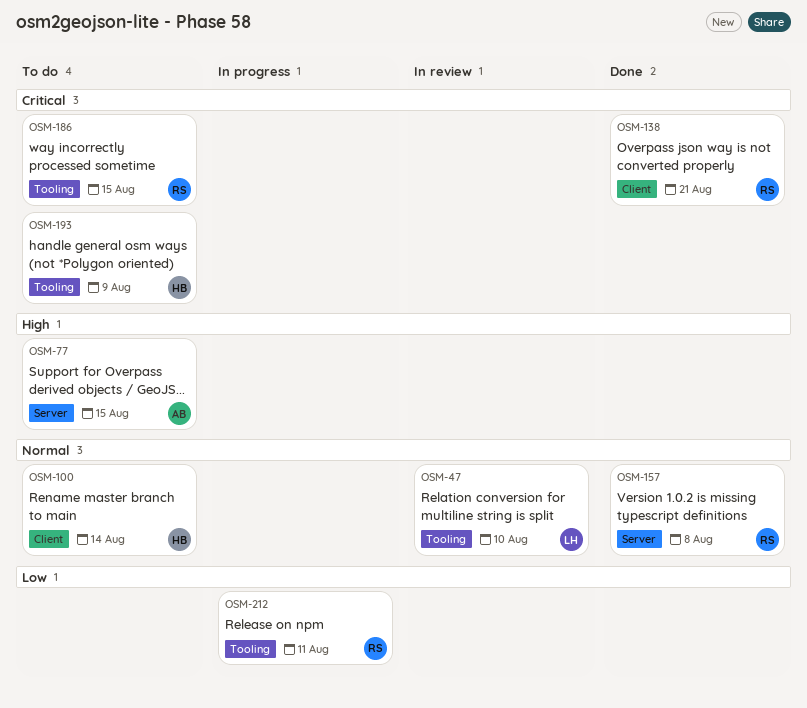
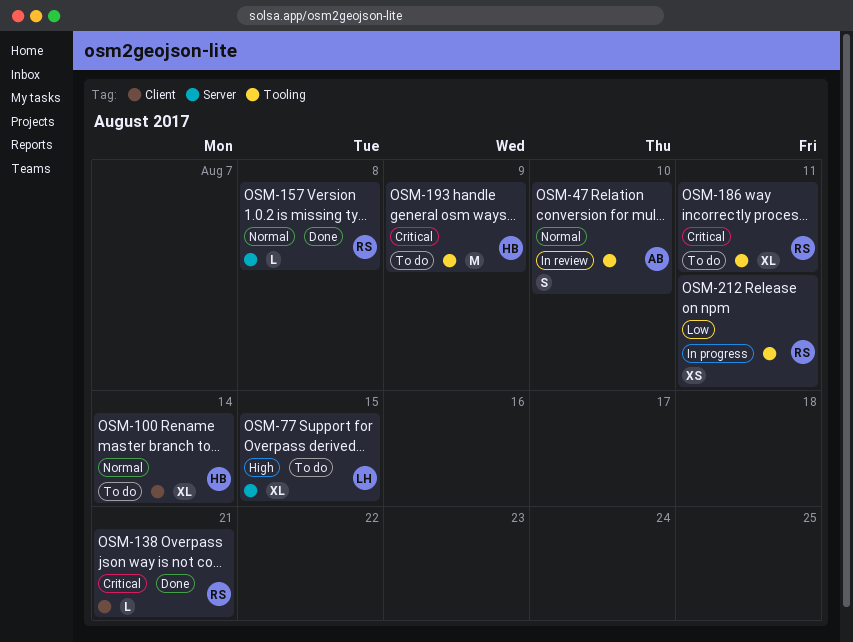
OSM-47, owner: LH -> AB
OSM-77, owner: AB -> LH
OSM-186, due: Aug 15 -> Aug 11

